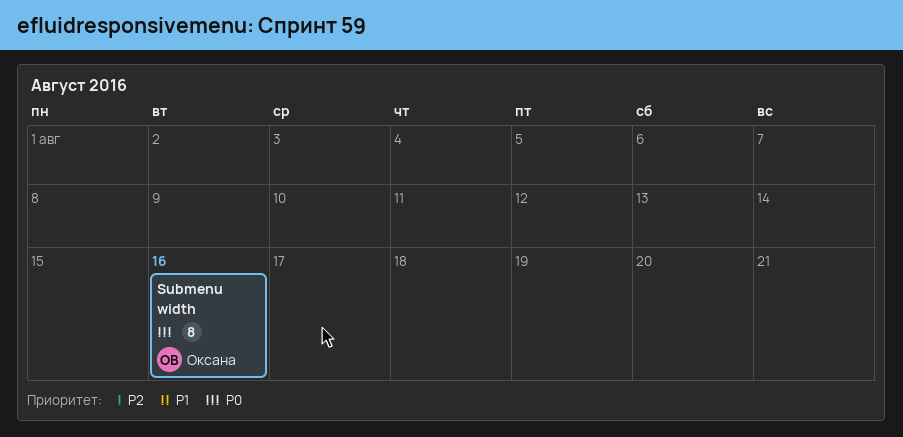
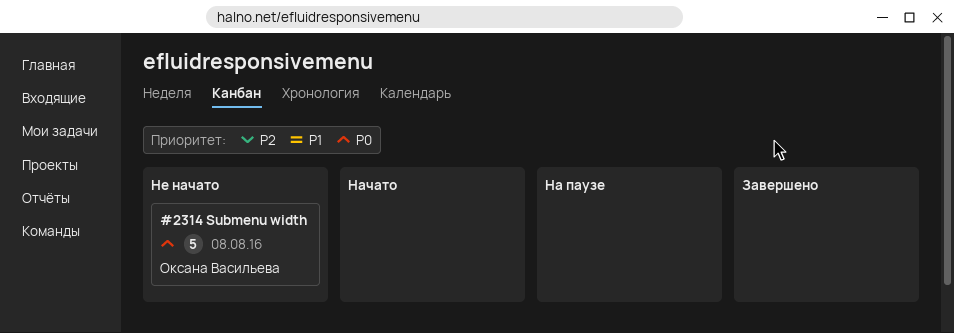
Submenu width, estimate: 8 -> 5
Submenu width, due: Aug 16 -> Aug 8

